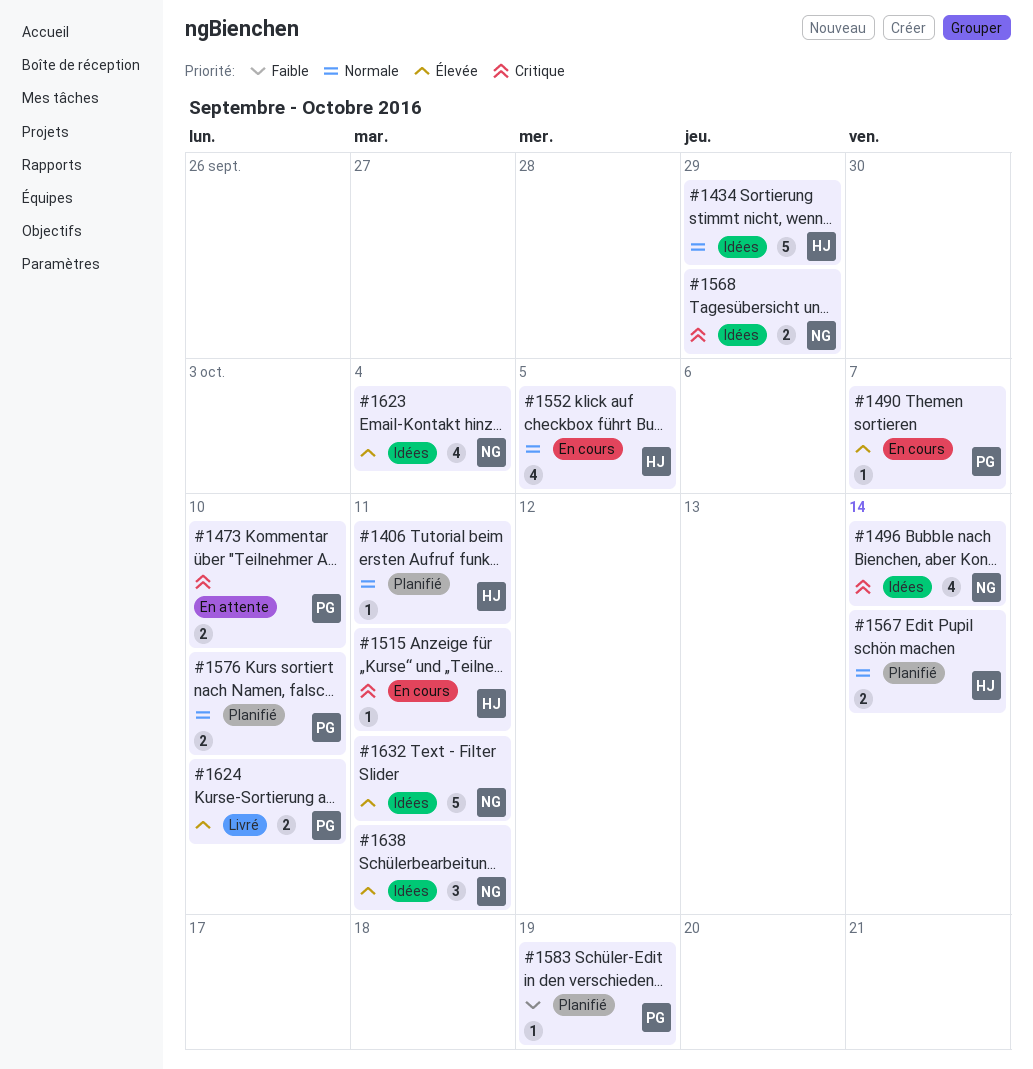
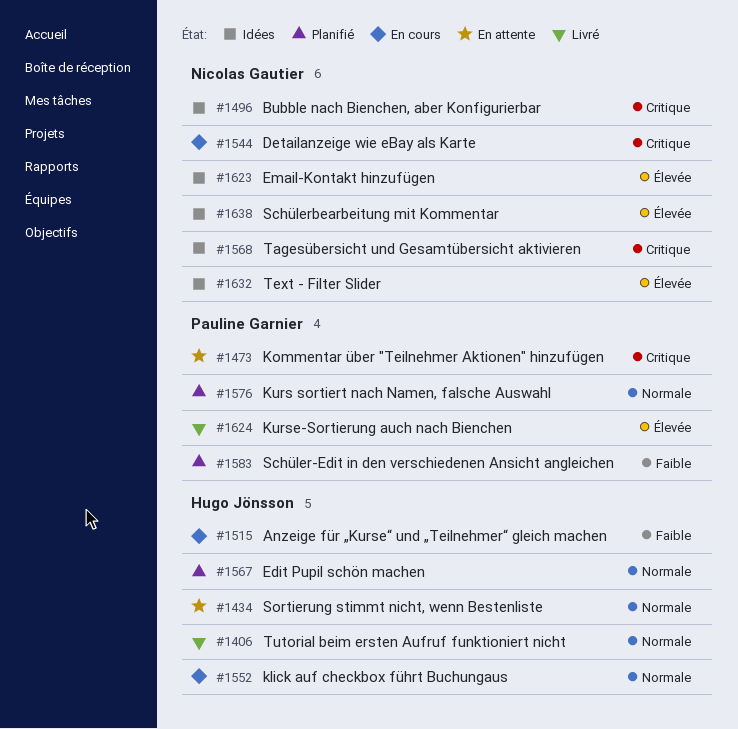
#1406, status: Planifié -> Livré
#1434, status: Idées -> En attente
#1490: present -> none
#1515, priority: Critique -> Faible
#1544: none -> present

